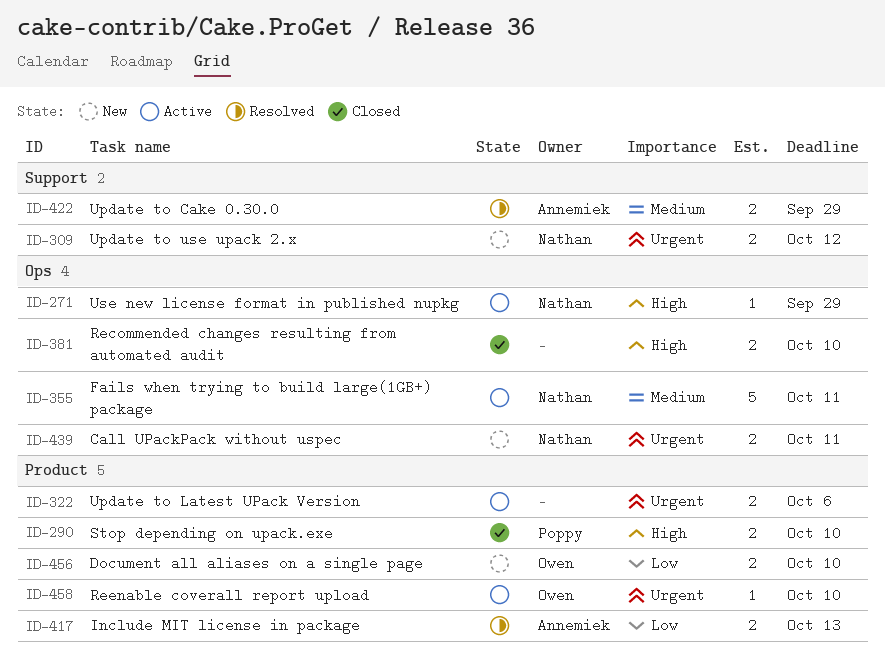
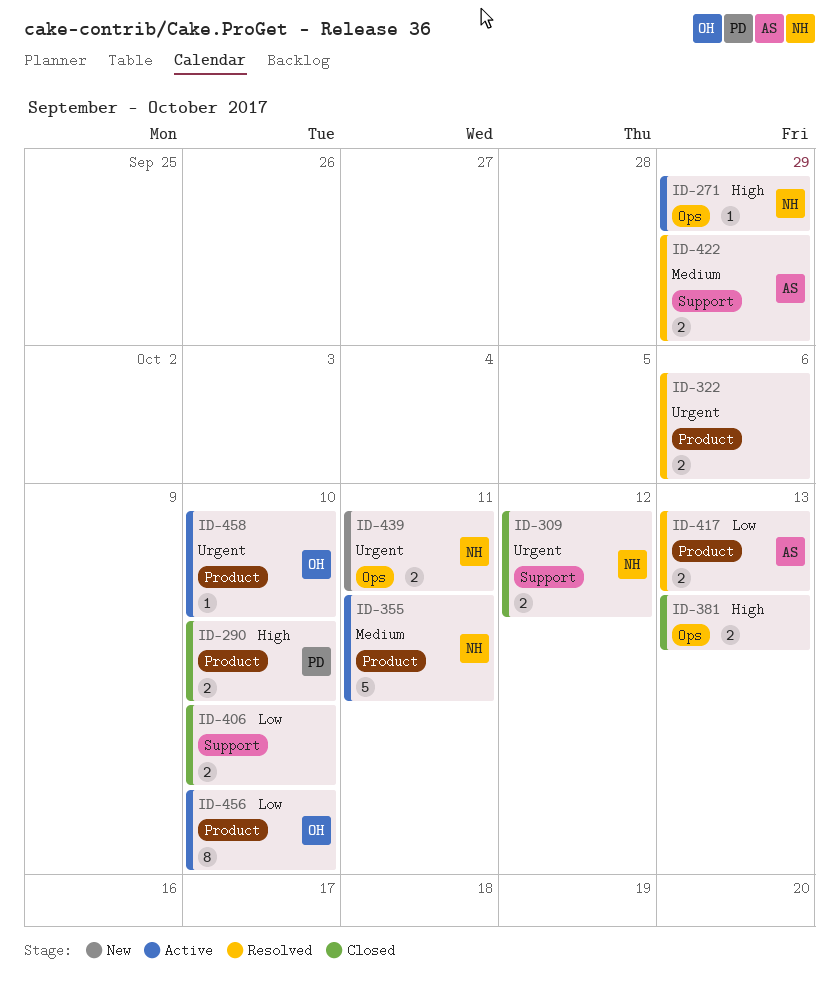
ID-309, status: New -> Closed
ID-322, status: Active -> Resolved
ID-355, label: Ops -> Product
ID-381, due: Oct 10 -> Oct 13
ID-406: none -> present
ID-456, status: New -> Active
ID-456, estimate: 2 -> 8

